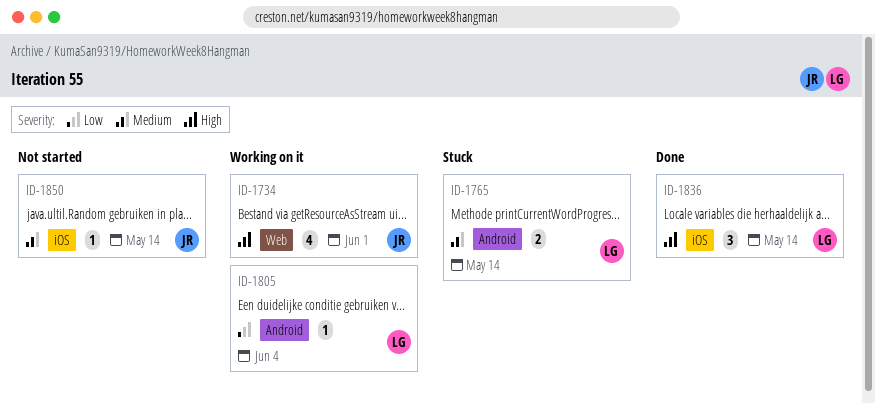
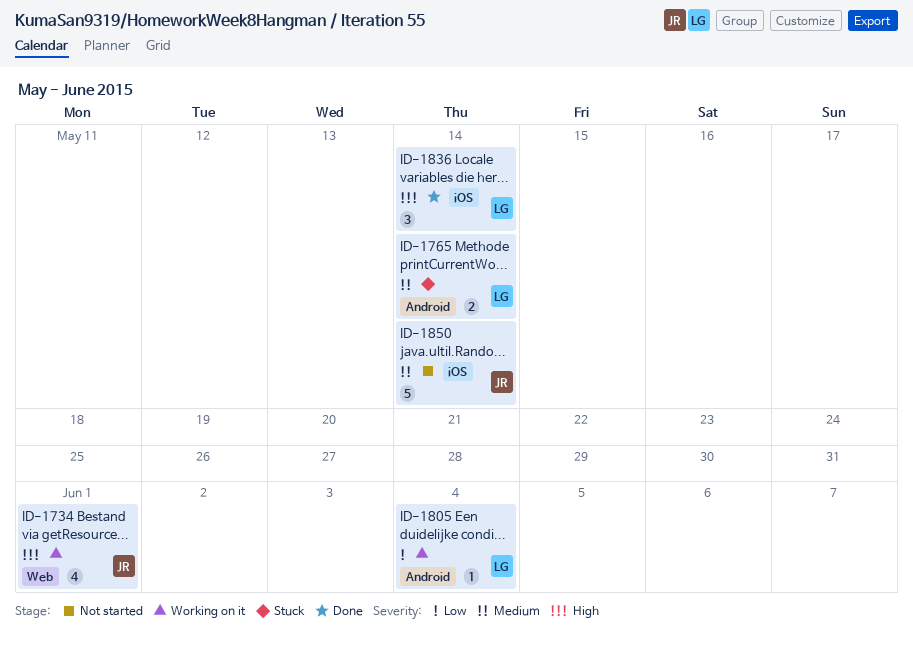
ID-1850, estimate: 1 -> 5

